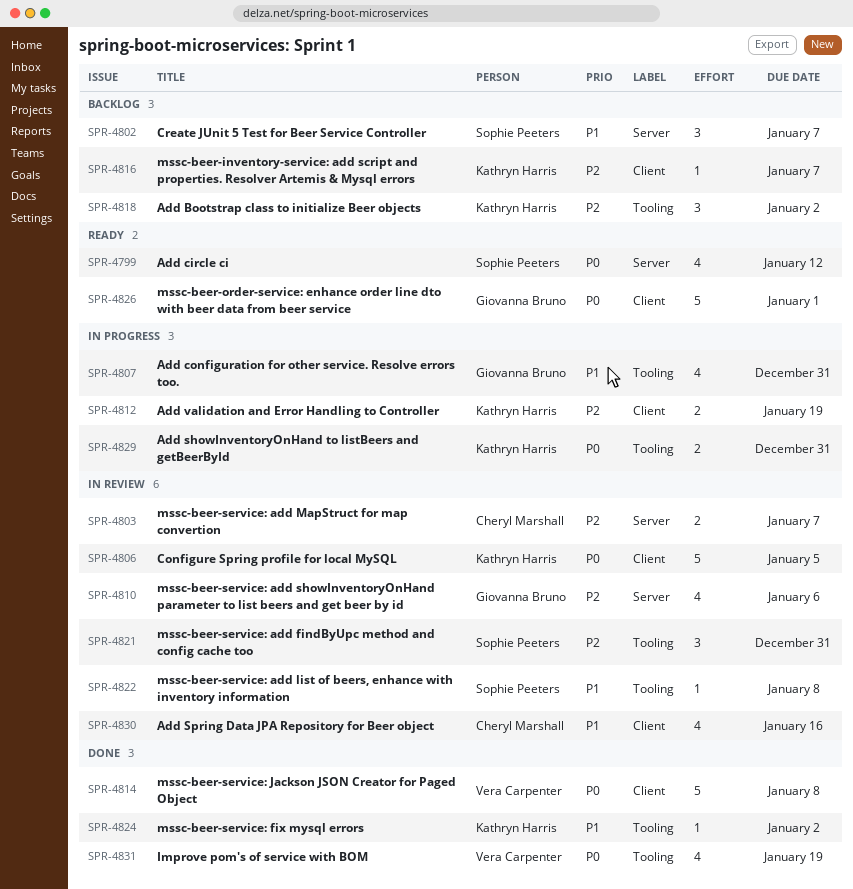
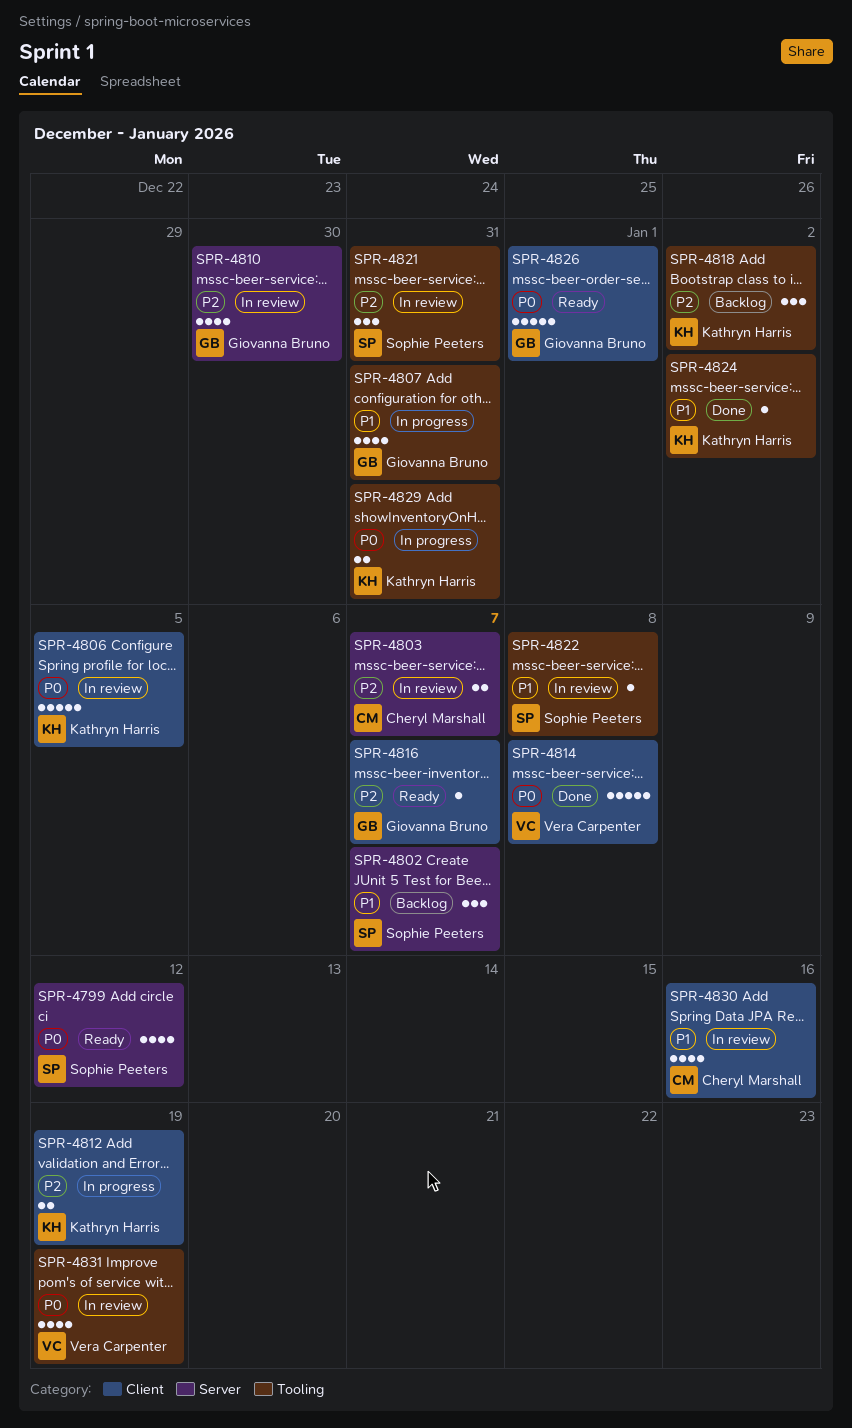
SPR-4810, due: Jan 6 -> Dec 30
SPR-4816, status: Backlog -> Ready
SPR-4816, owner: Kathryn Harris -> Giovanna Bruno
SPR-4831, status: Done -> In review

